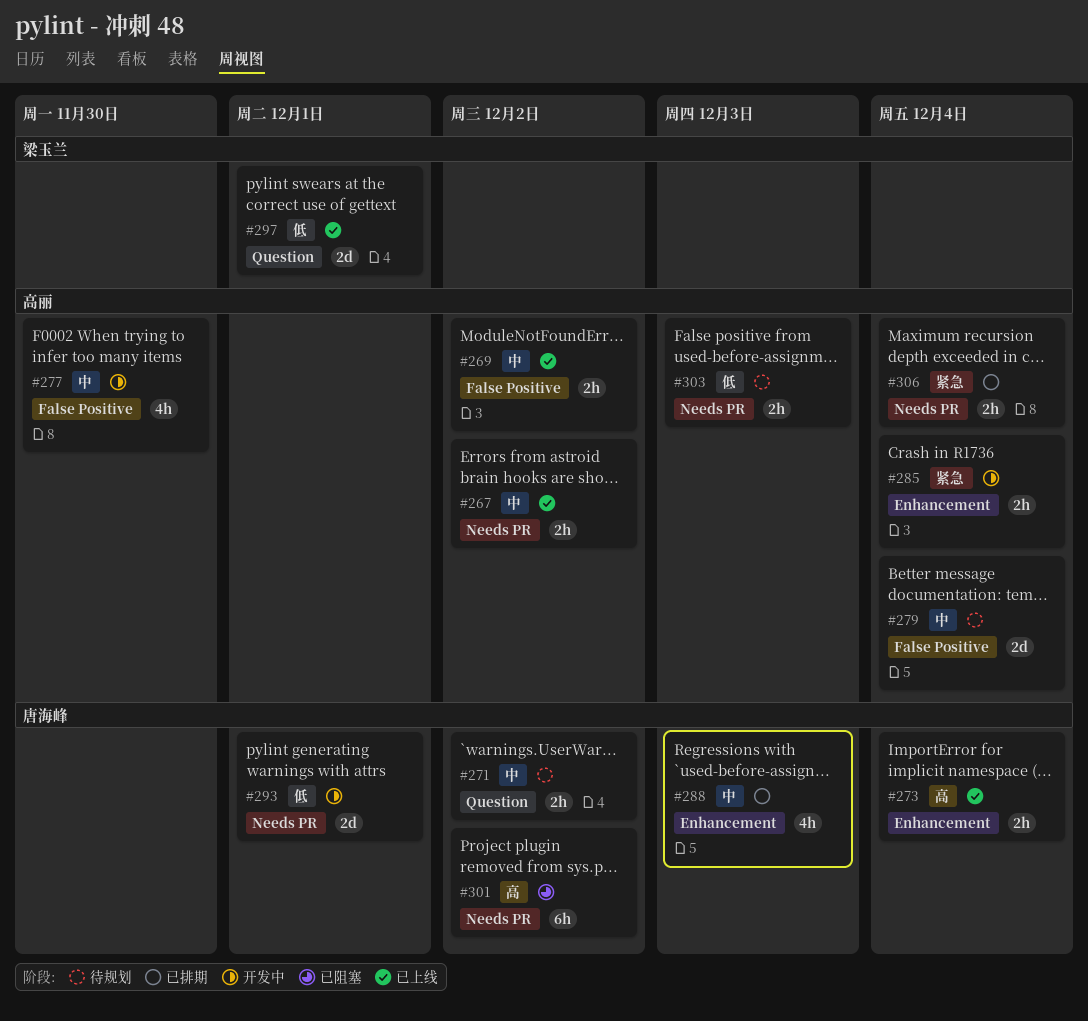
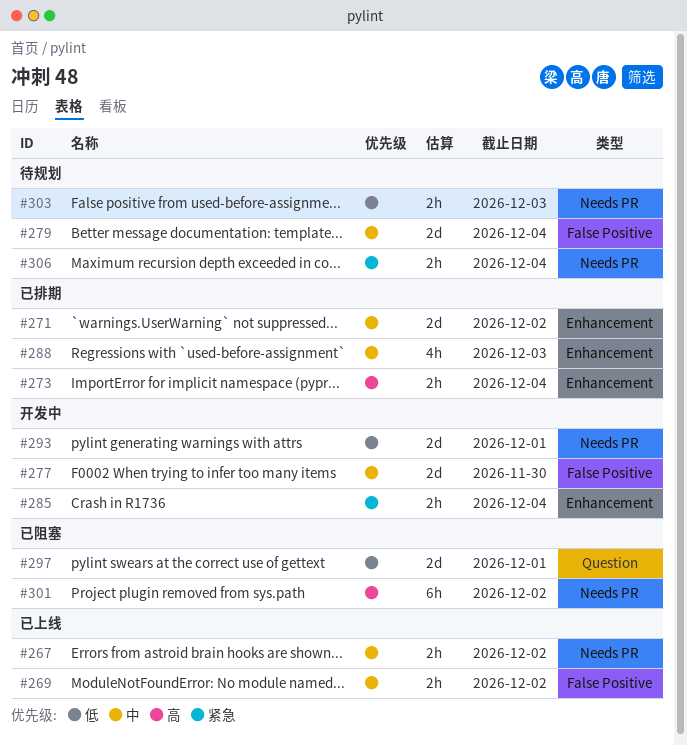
#271, status: 待规划 -> 已排期
#271, label: Question -> Enhancement
#271, estimate: 2h -> 2d
#273, status: 已上线 -> 已排期
#277, estimate: 4h -> 2d
#297, status: 已上线 -> 已阻塞
#306, status: 已排期 -> 待规划

